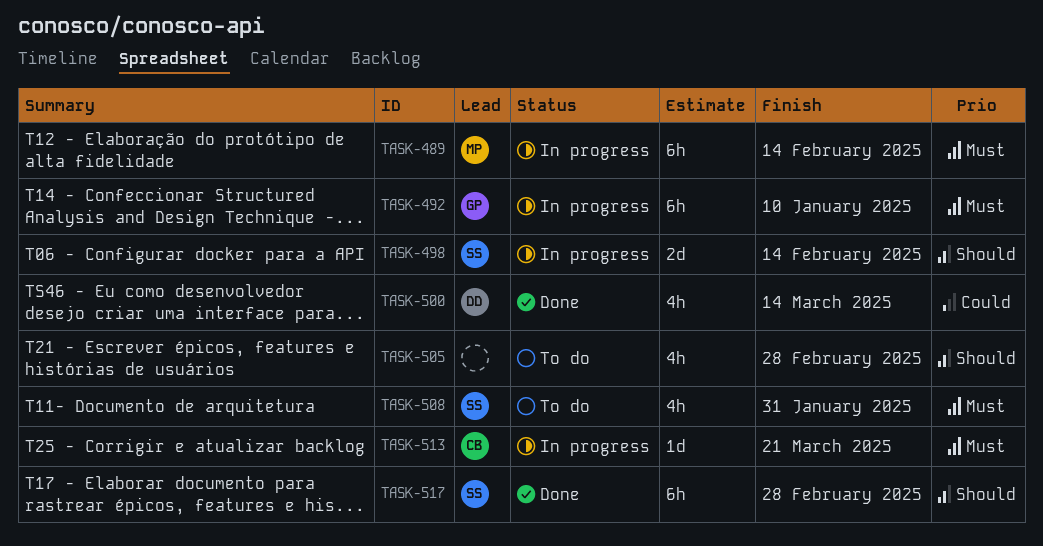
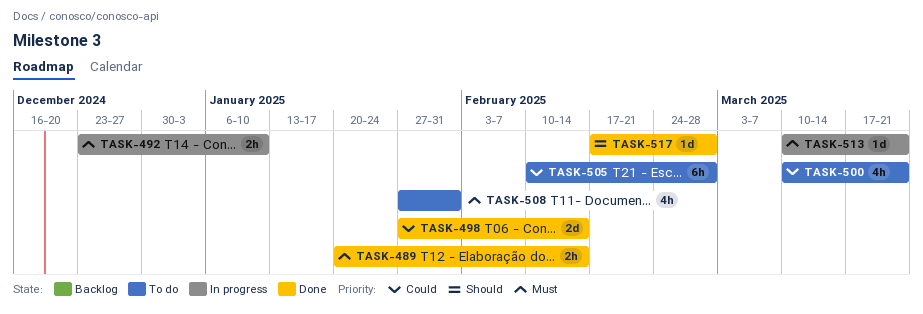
TASK-489, status: In progress -> Done
TASK-489, estimate: 6h -> 2h
TASK-492, estimate: 6h -> 2h
TASK-498, status: In progress -> Done
TASK-498, priority: Should -> Could
TASK-500, status: Done -> To do
TASK-500, due: Mar 14 -> Mar 21
TASK-505, priority: Should -> Could
TASK-505, estimate: 4h -> 6h
TASK-517, estimate: 6h -> 1d

